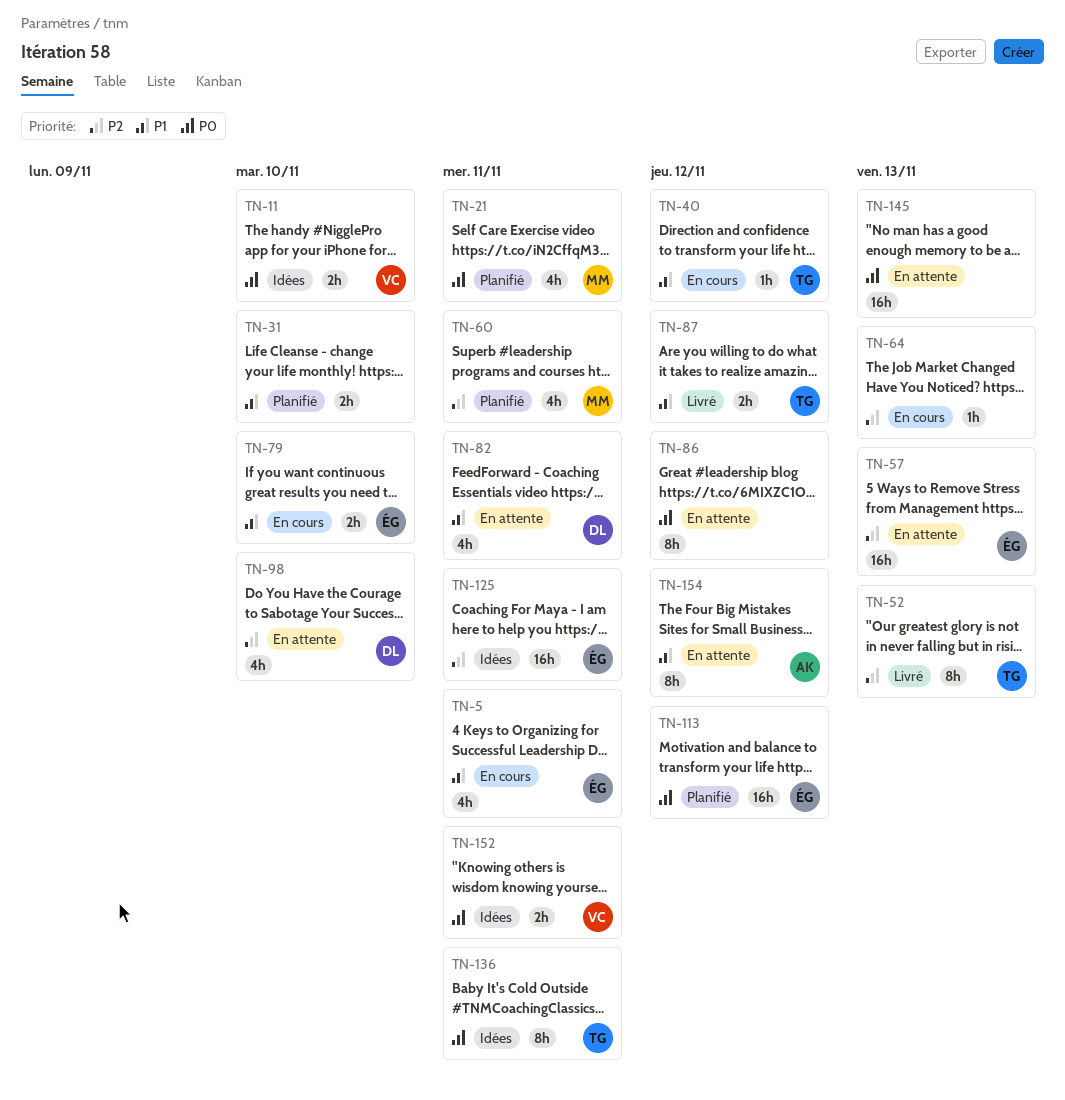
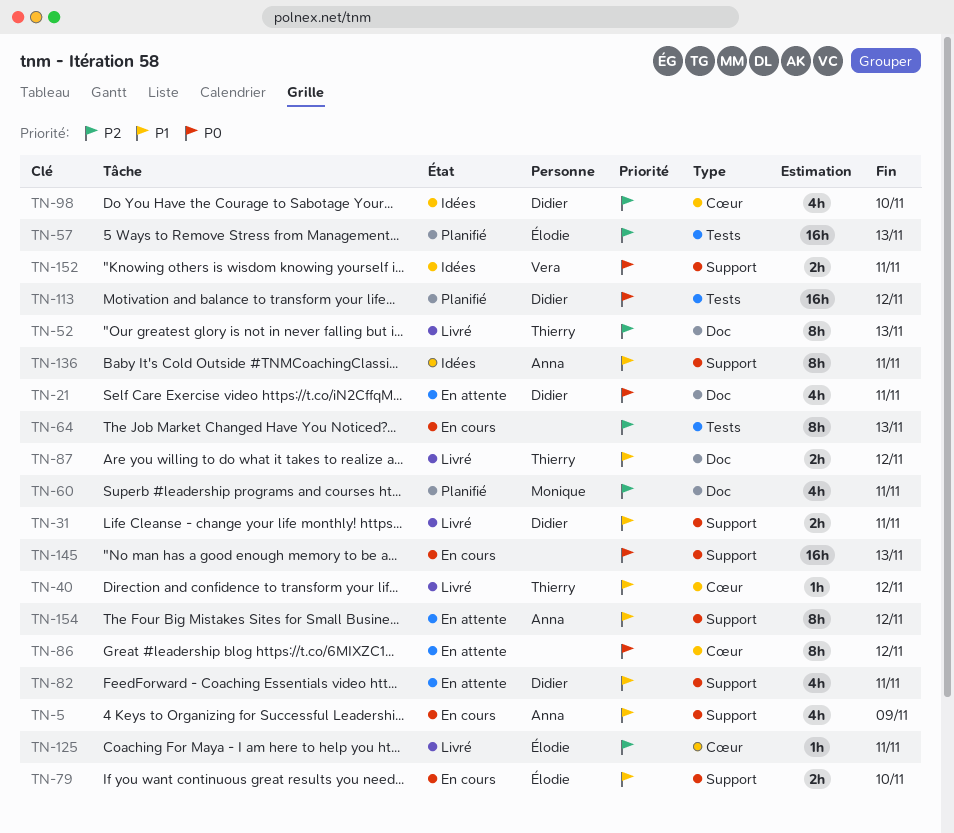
TN-5, owner: Élodie -> Anna
TN-5, due: Nov 11 -> Nov 9
TN-11: present -> none
TN-21, status: Planifié -> En attente
TN-21, owner: Monique -> Didier
TN-31, status: Planifié -> Livré
TN-31, owner: none -> Didier
TN-31, due: Nov 10 -> Nov 11
TN-40, status: En cours -> Livré
TN-57, status: En attente -> Planifié
TN-64, estimate: 1h -> 8h
TN-98, status: En attente -> Idées
TN-113, owner: Élodie -> Didier
TN-125, status: Idées -> Livré
TN-125, estimate: 16h -> 1h
TN-136, owner: Thierry -> Anna
TN-136, priority: P0 -> P1
TN-145, status: En attente -> En cours

